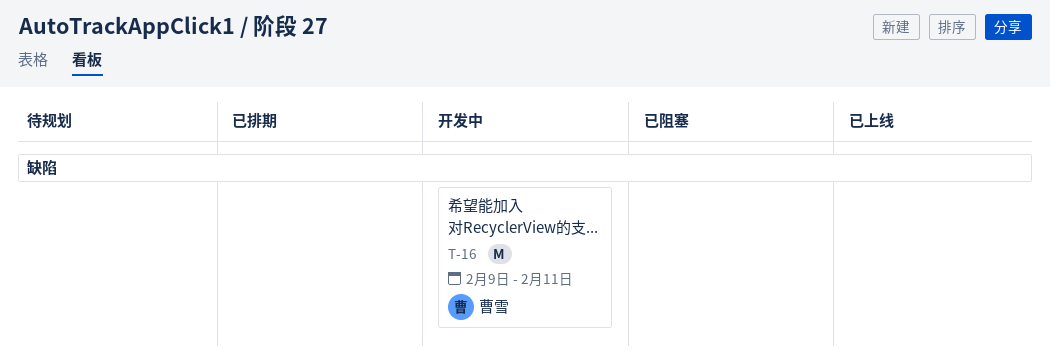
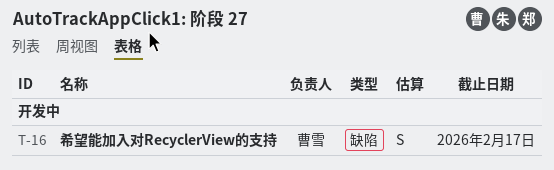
T-16, estimate: M -> S
T-16, due: Feb 11 -> Feb 17

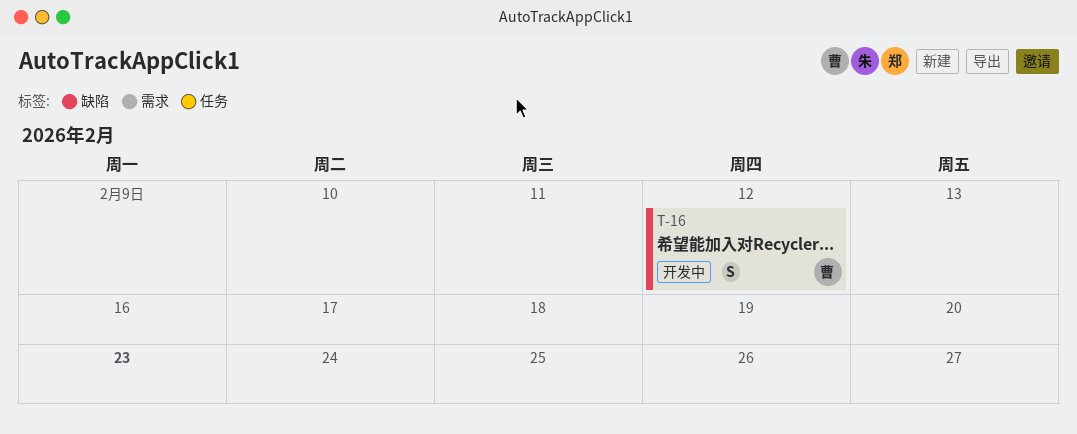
T-16, due: Feb 17 -> Feb 12

